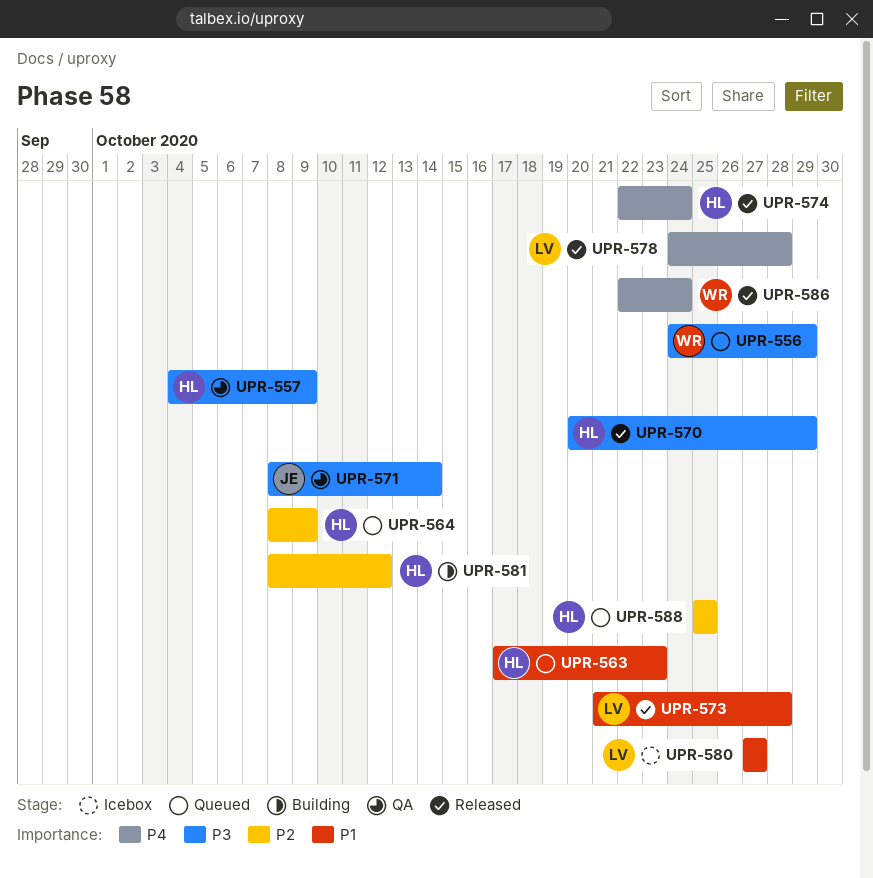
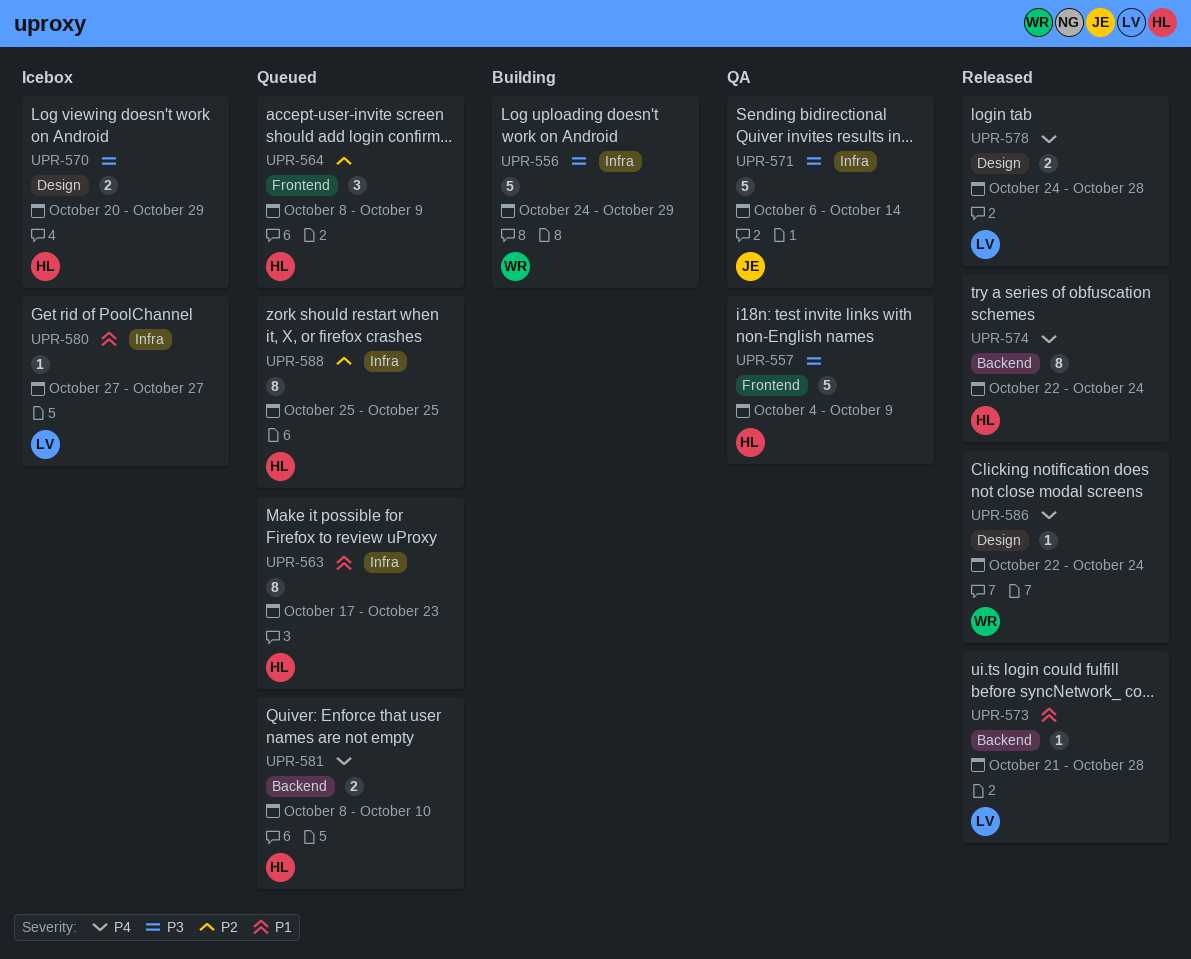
UPR-556, status: Queued -> Building
UPR-570, status: Released -> Icebox
UPR-571, start: Oct 8 -> Oct 6
UPR-581, status: Building -> Queued
UPR-581, priority: P2 -> P4
UPR-581, due: Oct 12 -> Oct 10

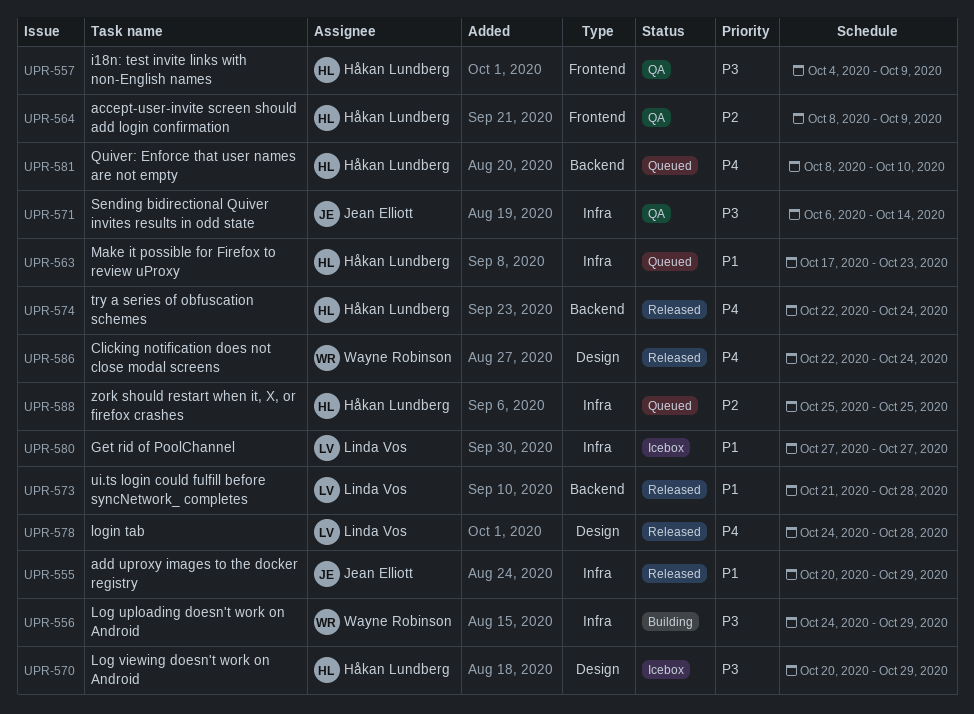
UPR-555: none -> present
UPR-564, status: Queued -> QA

